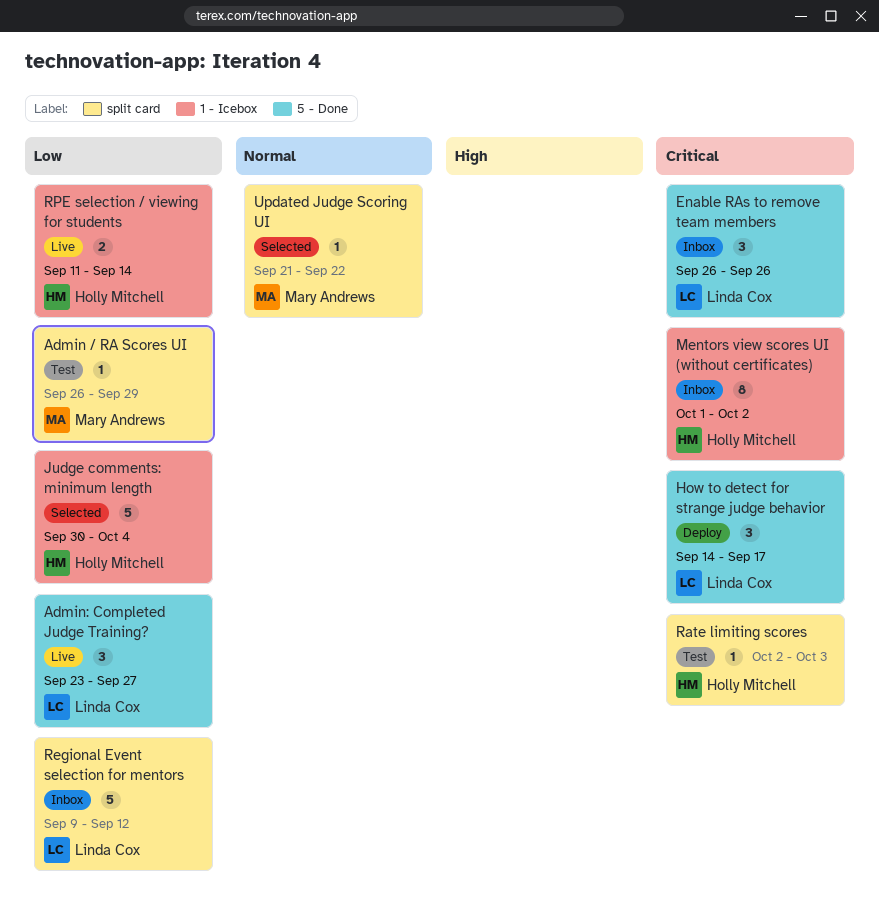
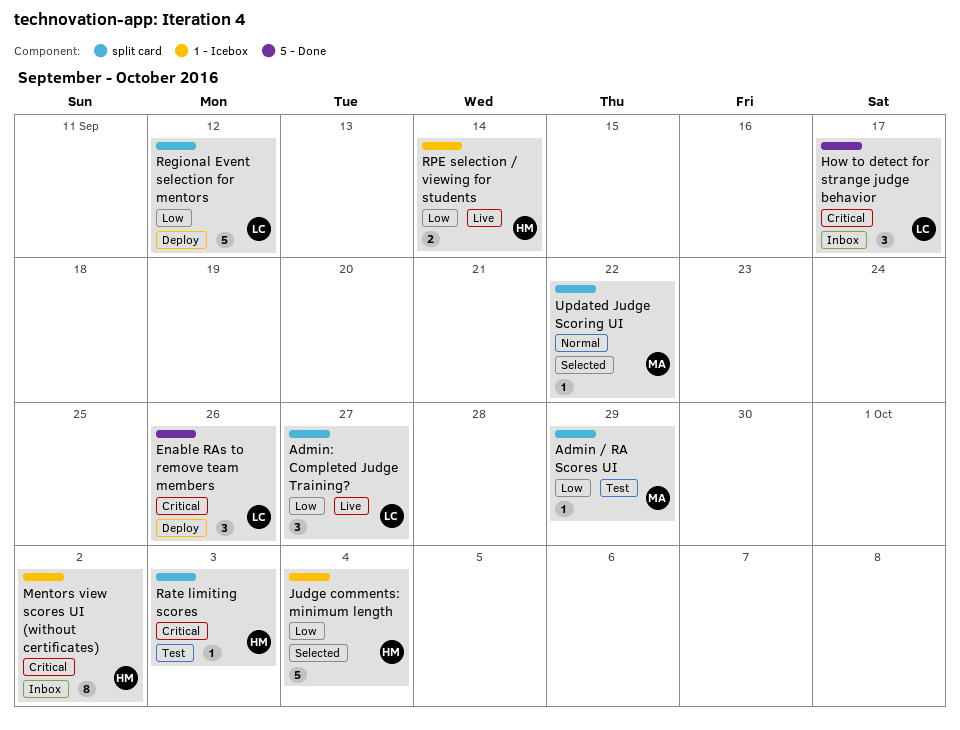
Admin: Completed Judge Training?, label: 5 - Done -> split card
Enable RAs to remove team members, status: Inbox -> Deploy
How to detect for strange judge behavior, status: Deploy -> Inbox
Regional Event selection for mentors, status: Inbox -> Deploy

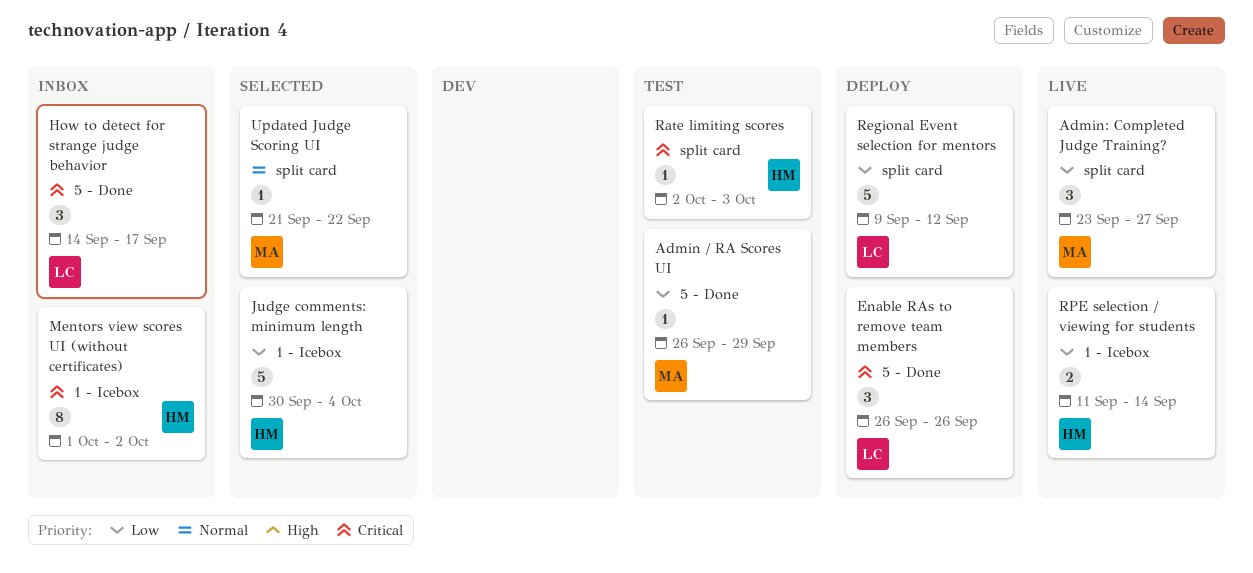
Admin / RA Scores UI, label: split card -> 5 - Done
Admin: Completed Judge Training?, owner: LC -> MA

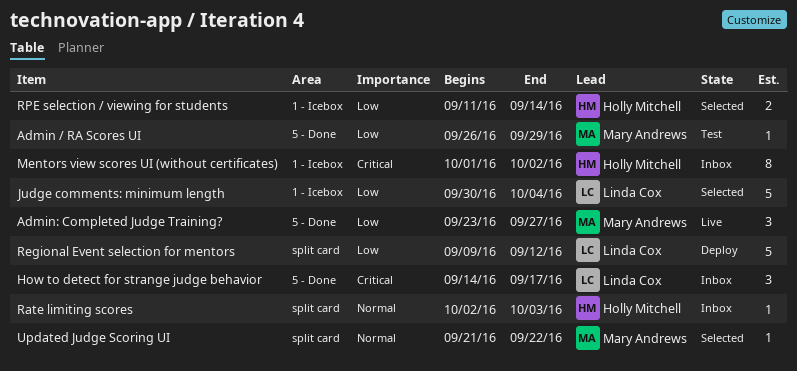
Admin: Completed Judge Training?, label: split card -> 5 - Done
Enable RAs to remove team members: present -> none
Judge comments: minimum length, owner: Holly Mitchell -> Linda Cox
Rate limiting scores, status: Test -> Inbox
Rate limiting scores, priority: Critical -> Normal
RPE selection / viewing for students, status: Live -> Selected

